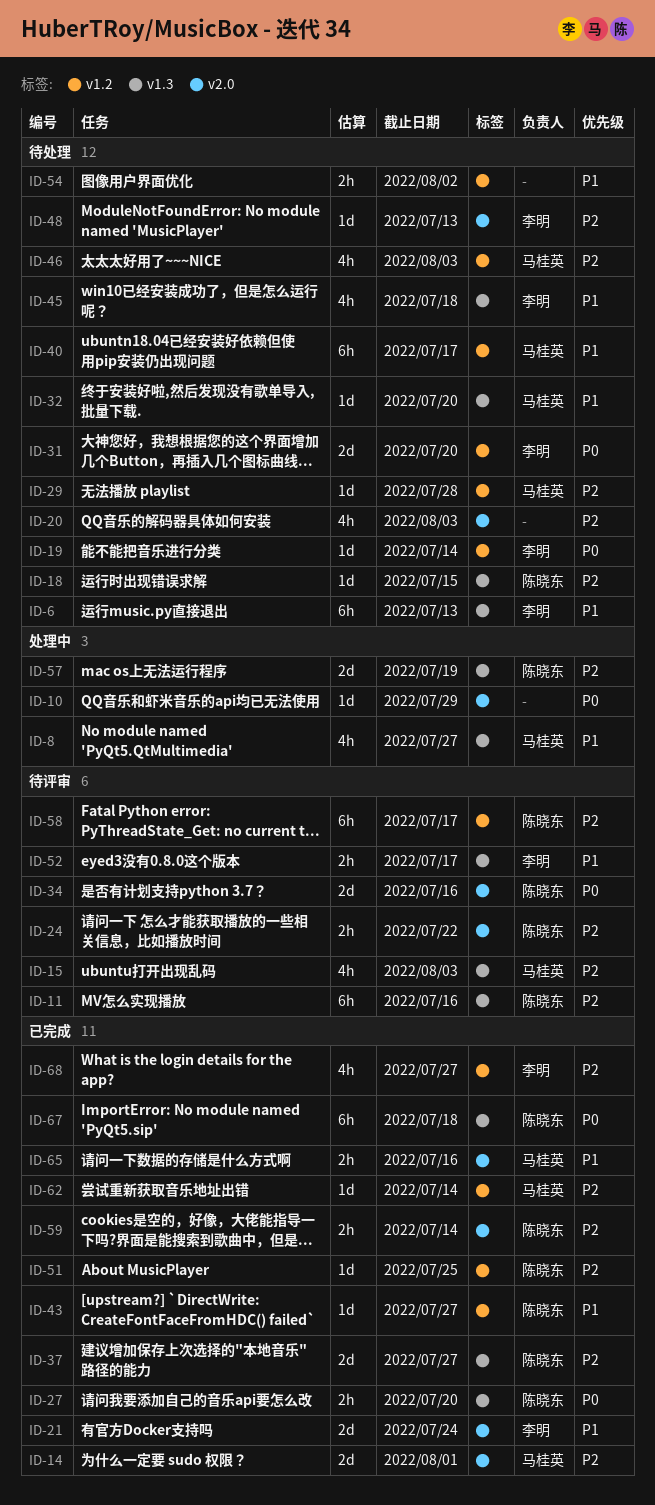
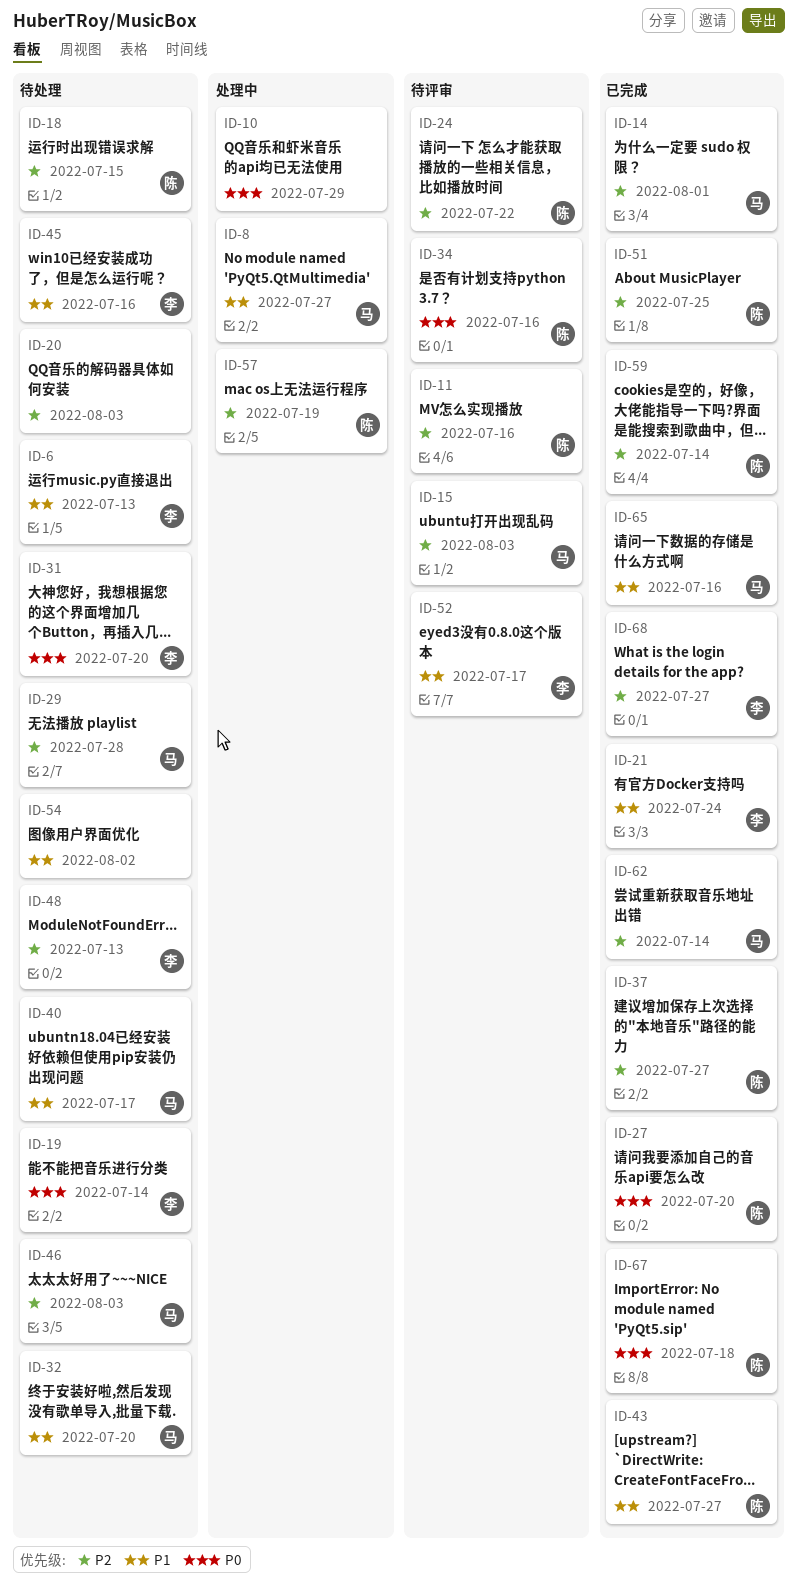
ID-45, due: Jul 18 -> Jul 16
ID-58: present -> none

